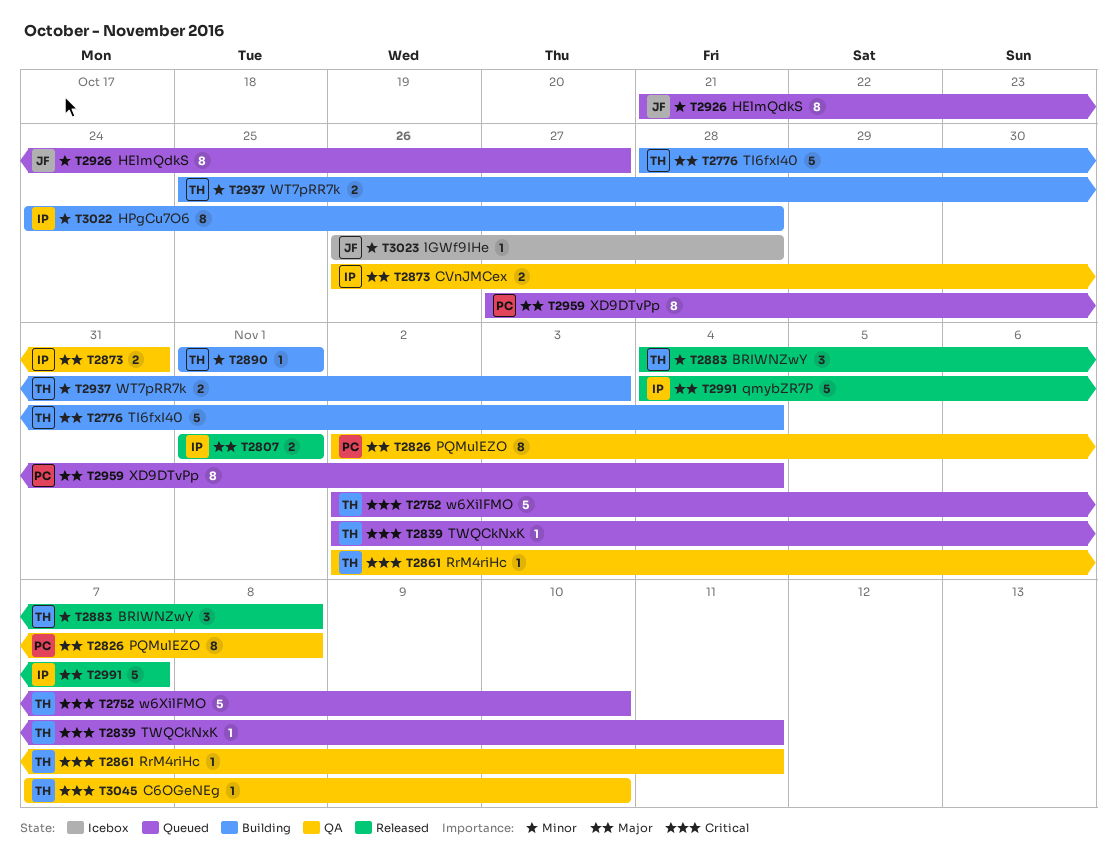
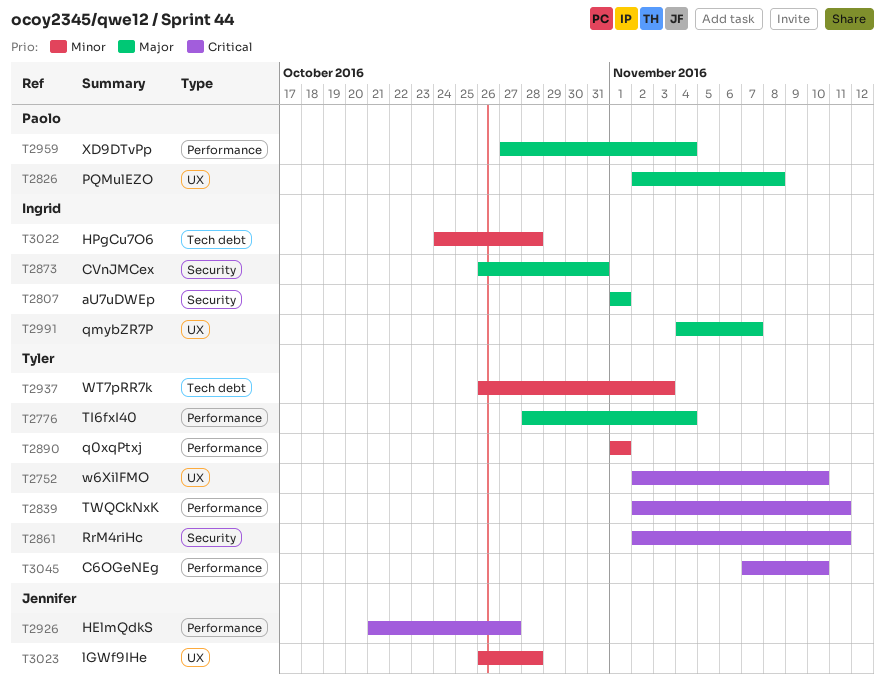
T2883: present -> none
T2926, priority: Minor -> Critical
T2937, start: Oct 25 -> Oct 26

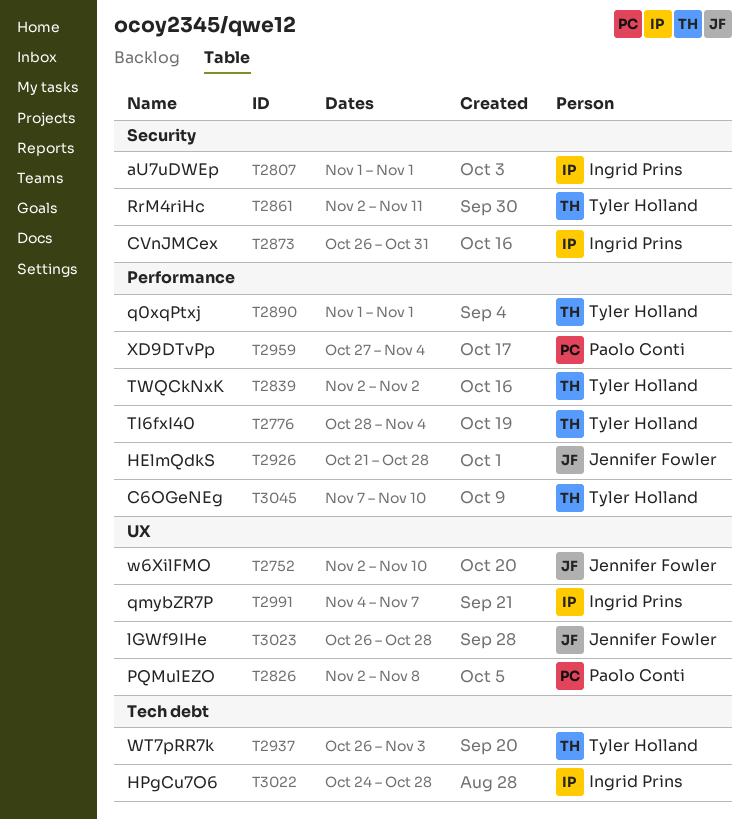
T2752, owner: Tyler Holland -> Jennifer Fowler
T2839, due: Nov 11 -> Nov 2
T2926, due: Oct 27 -> Oct 28

